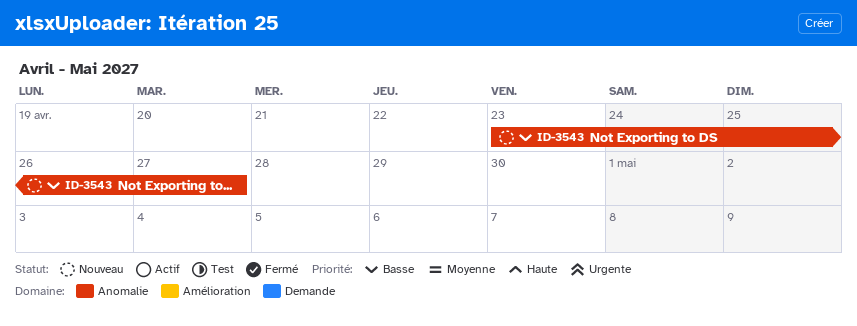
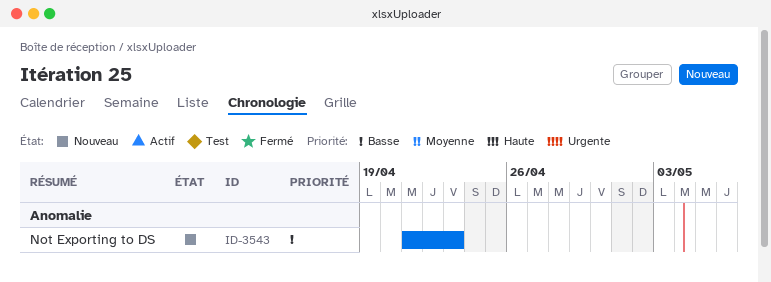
ID-3543, start: Apr 23 -> Apr 21
ID-3543, due: Apr 27 -> Apr 23

